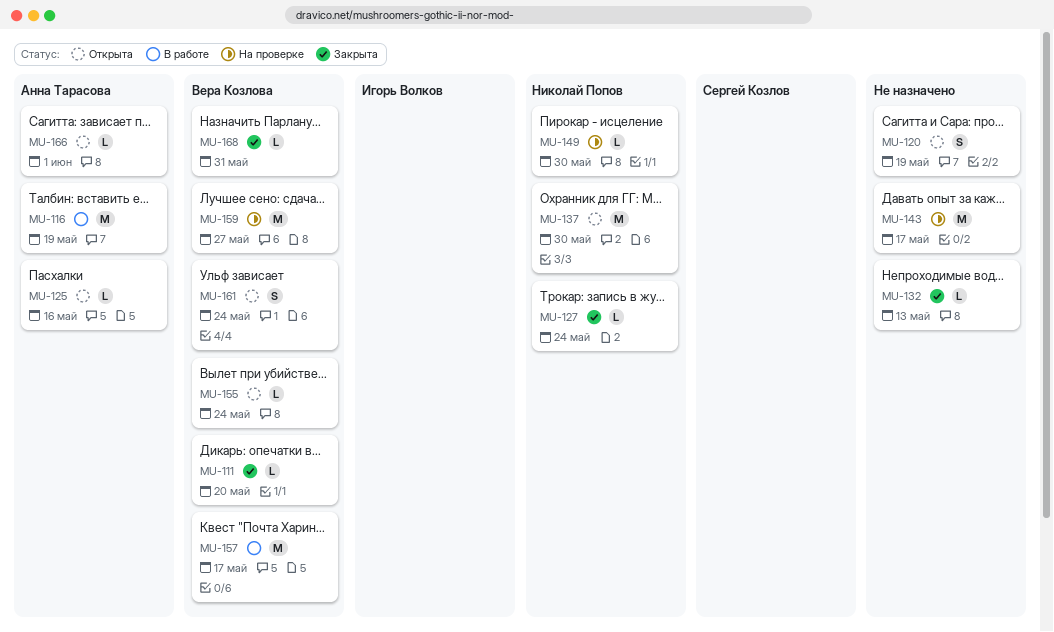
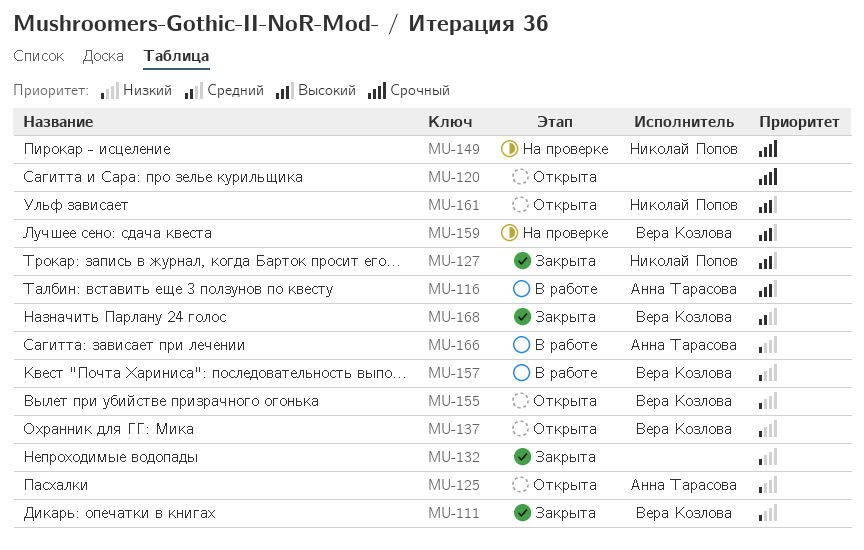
MU-137, owner: Николай Попов -> Вера Козлова
MU-143: present -> none
MU-161, owner: Вера Козлова -> Николай Попов
MU-166, status: Открыта -> В работе

